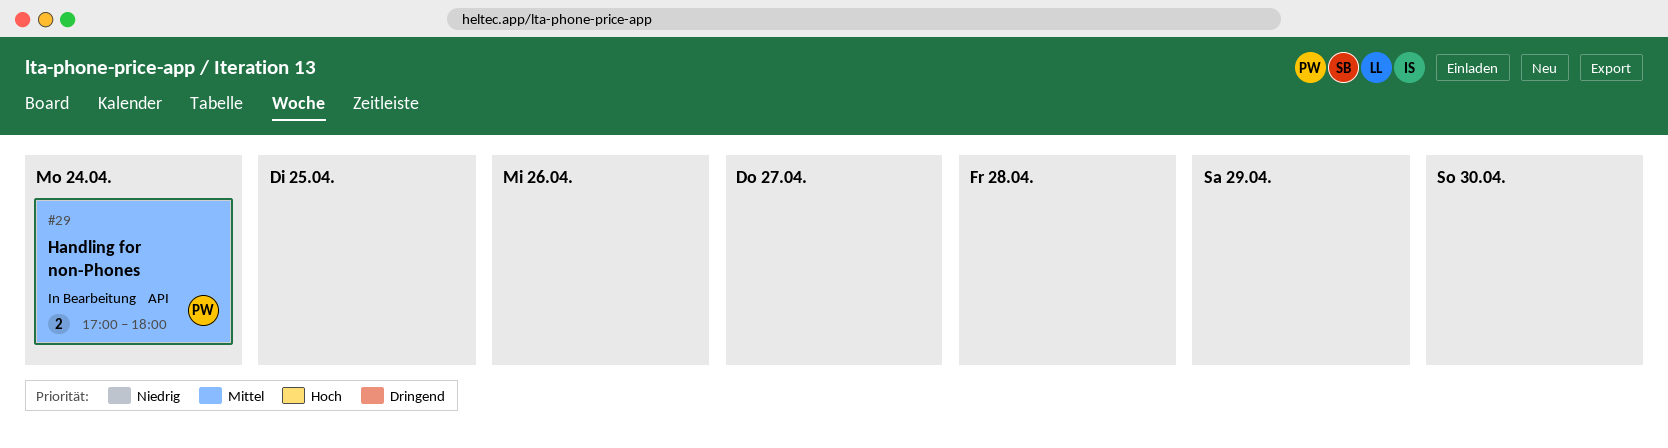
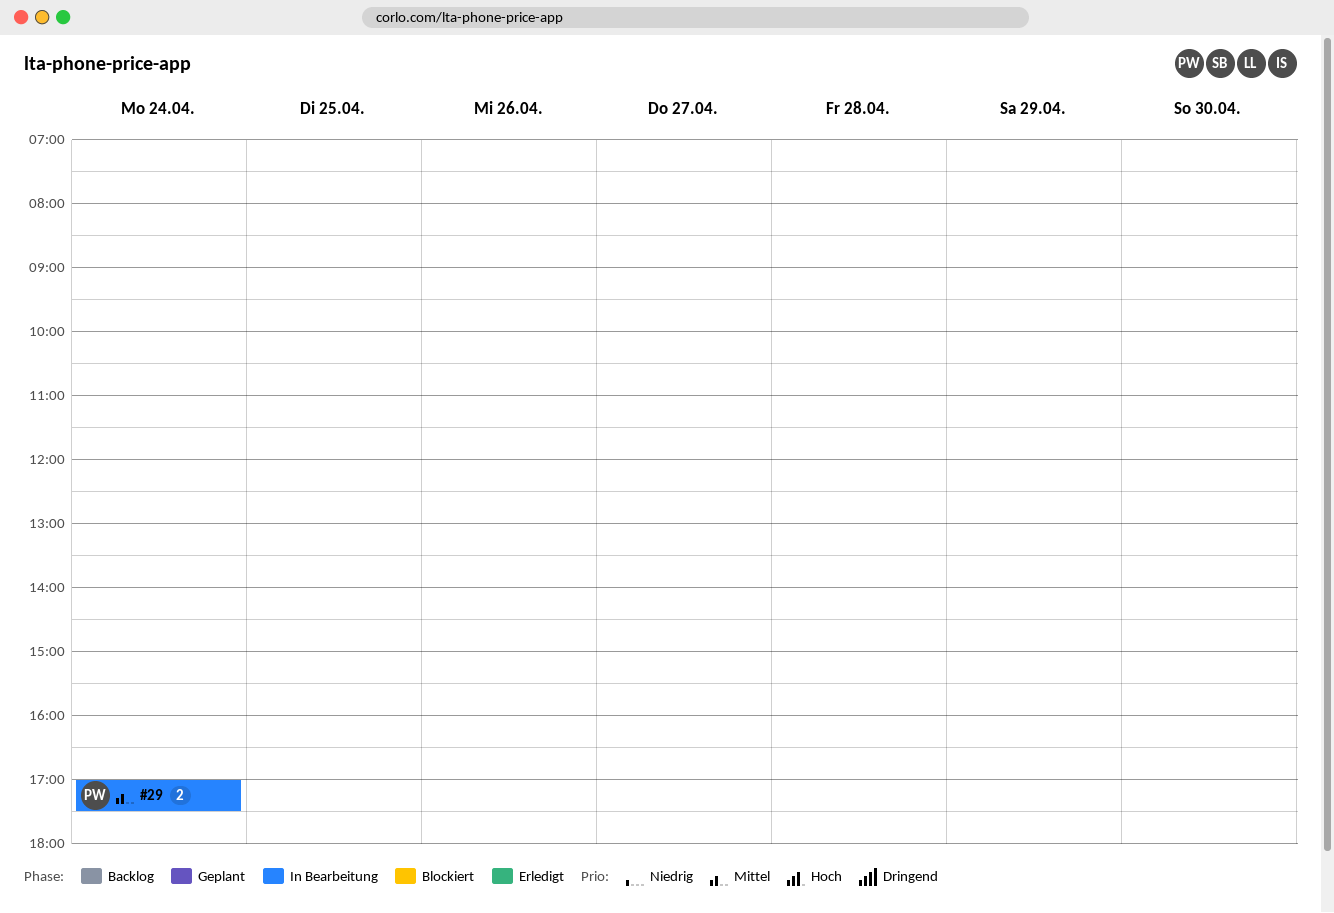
#29, ends: 18:00 -> 17:30

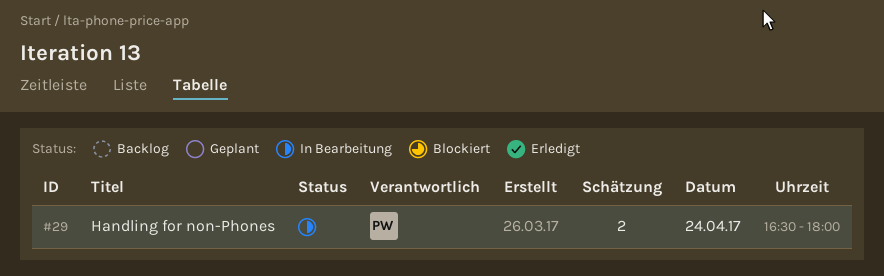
#29, begins: 17:00 -> 16:30
#29, ends: 17:30 -> 18:00

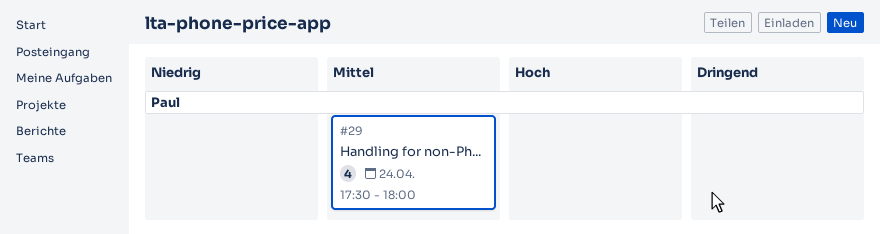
#29, estimate: 2 -> 4
#29, begins: 16:30 -> 17:30

